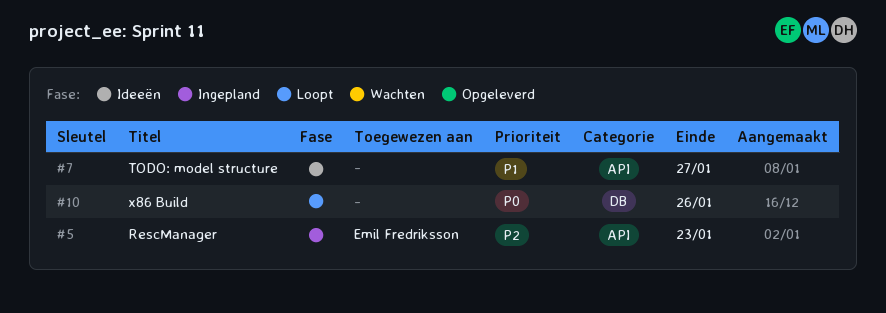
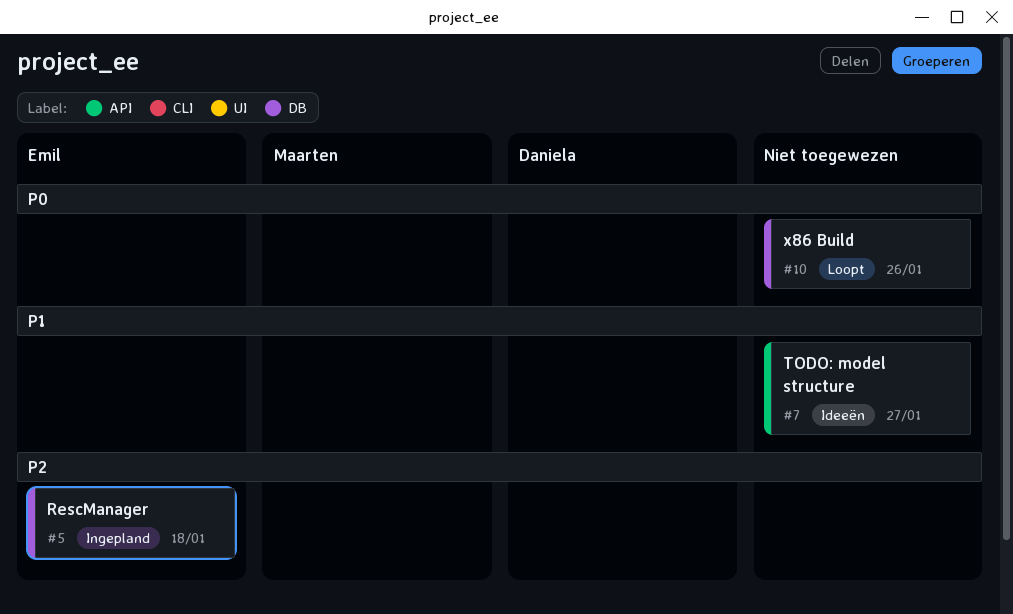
#5, label: API -> DB
#5, due: Jan 23 -> Jan 18

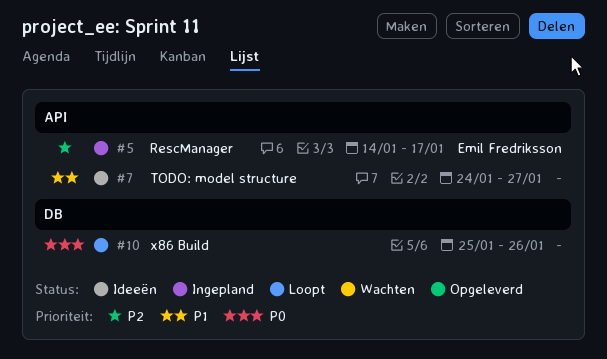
#5, label: DB -> API
#5, due: Jan 18 -> Jan 17

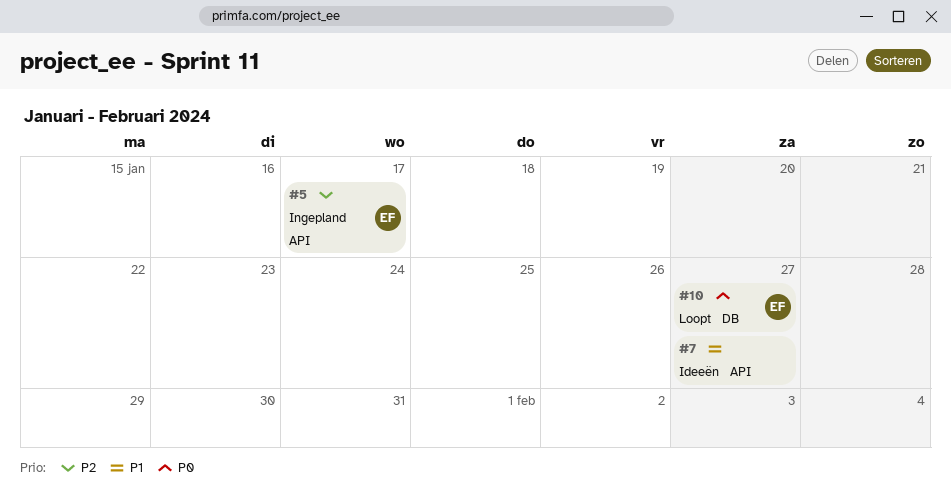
#10, owner: none -> Emil Fredriksson
#10, due: Jan 26 -> Jan 27

